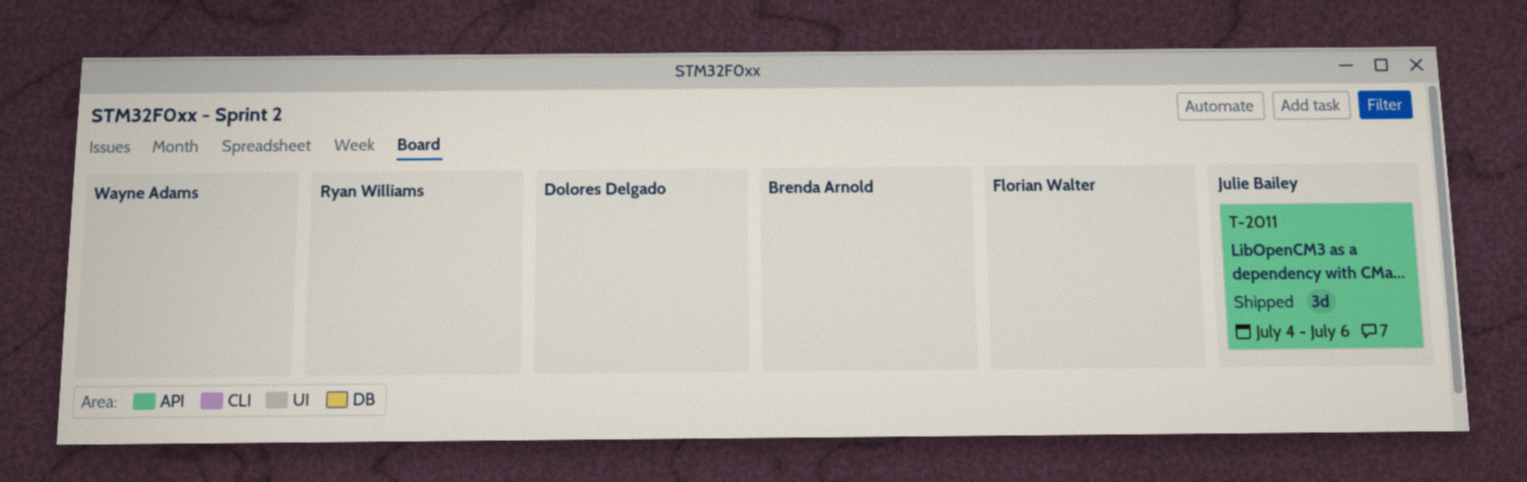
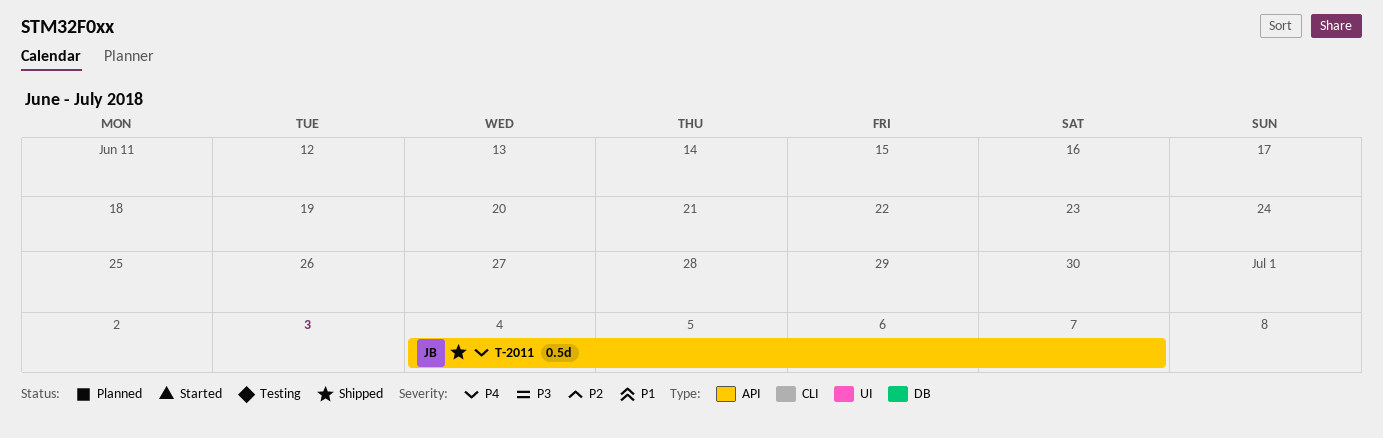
T-2011, estimate: 3d -> 0.5d
T-2011, due: Jul 6 -> Jul 7

